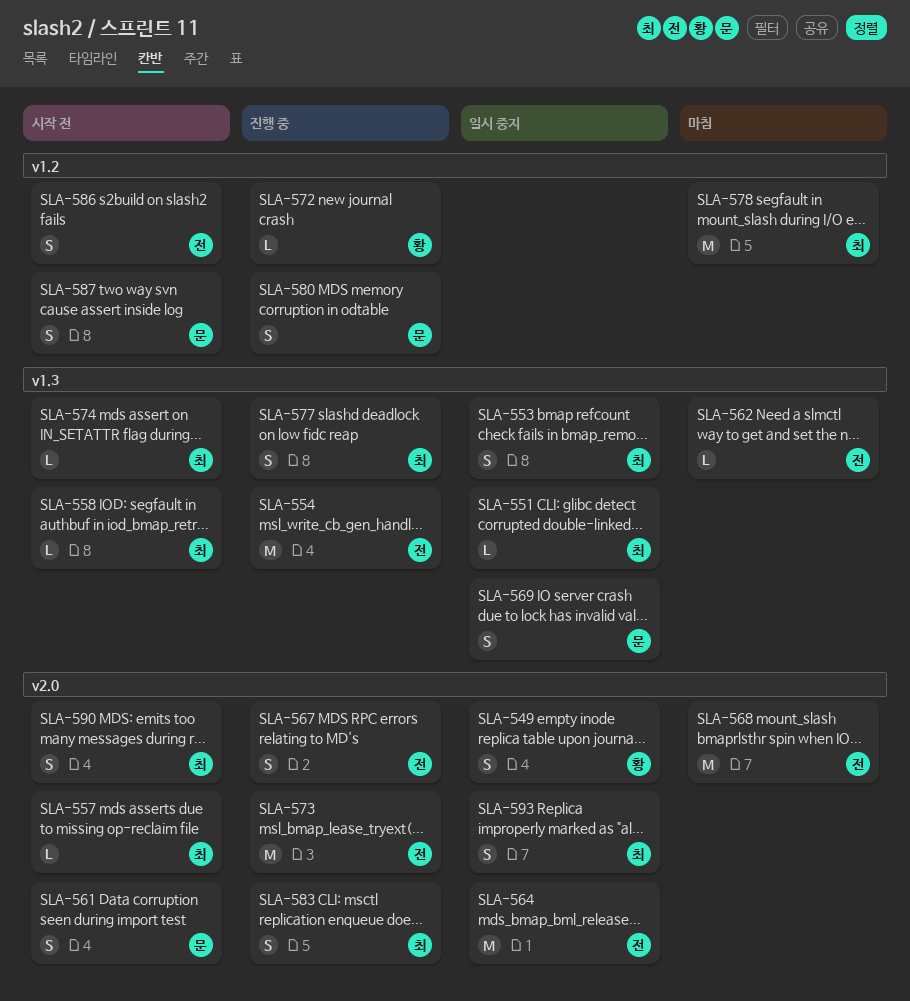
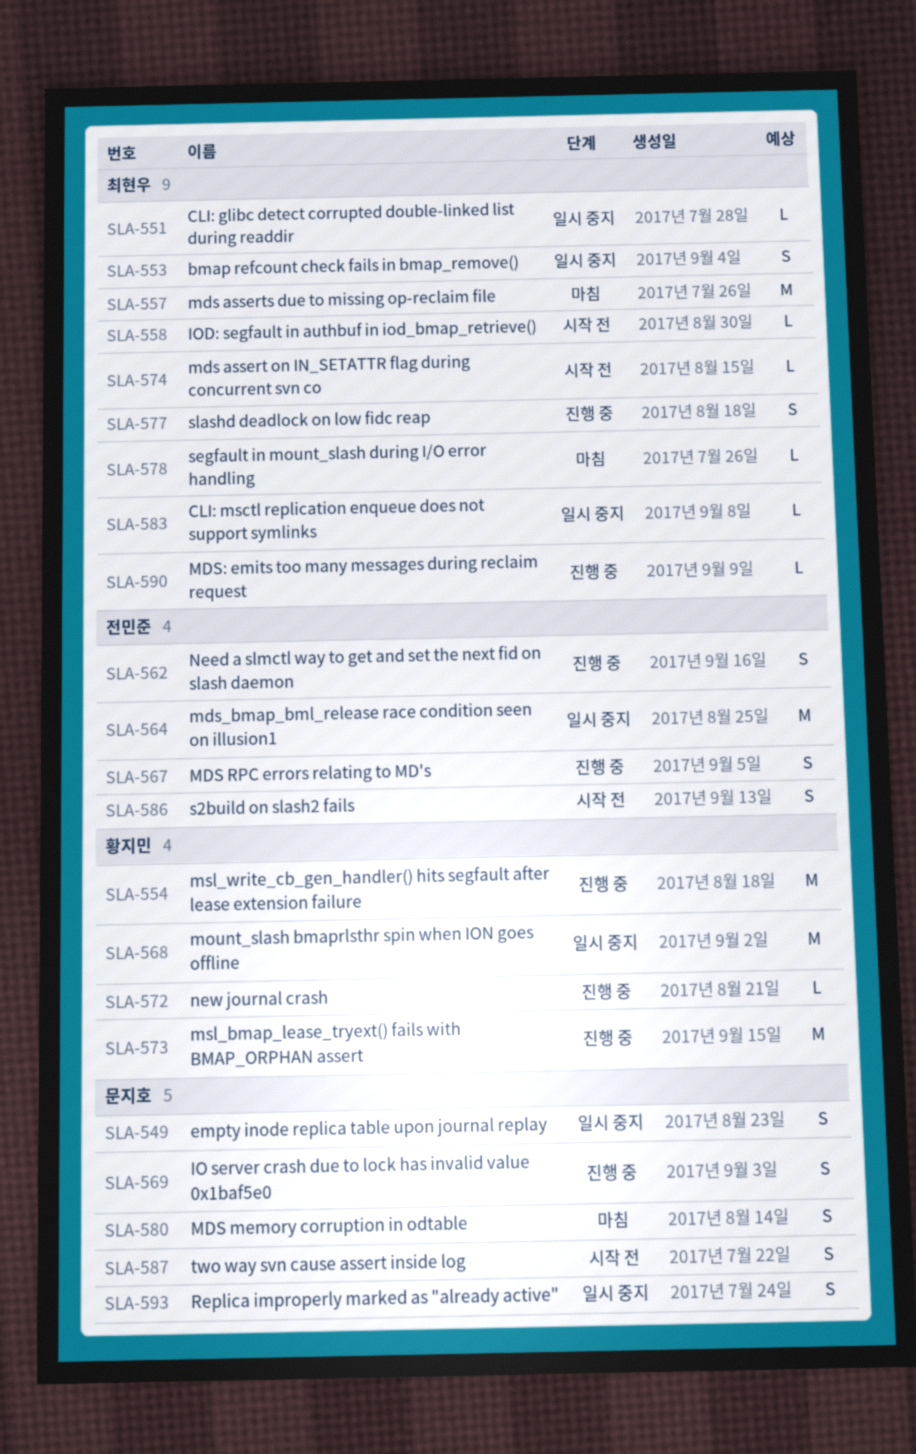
SLA-549, owner: 황지민 -> 문지호
SLA-554, owner: 전민준 -> 황지민
SLA-557, status: 시작 전 -> 마침
SLA-557, estimate: L -> M
SLA-561: present -> none
SLA-562, status: 마침 -> 진행 중
SLA-562, estimate: L -> S
SLA-568, status: 마침 -> 일시 중지
SLA-568, owner: 전민준 -> 황지민
SLA-569, status: 일시 중지 -> 진행 중
SLA-573, owner: 전민준 -> 황지민
SLA-578, estimate: M -> L
SLA-580, status: 진행 중 -> 마침
SLA-583, status: 진행 중 -> 일시 중지
SLA-583, estimate: S -> L
SLA-590, status: 시작 전 -> 진행 중
SLA-590, estimate: S -> L
SLA-593, owner: 최현우 -> 문지호

